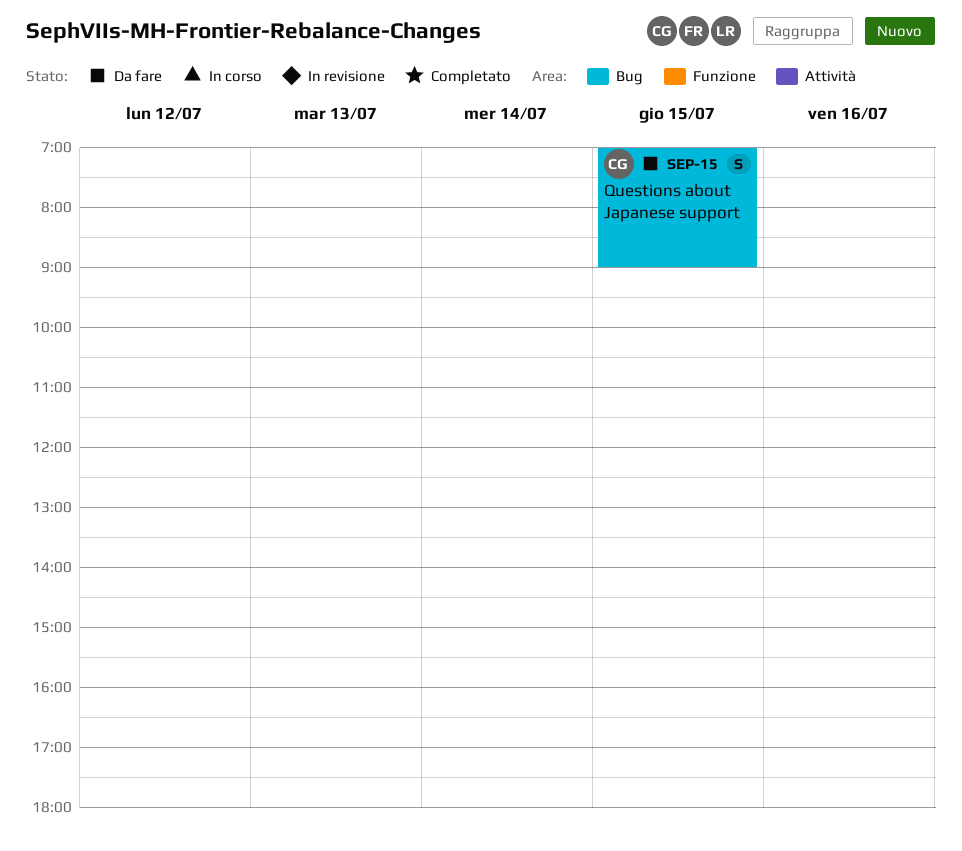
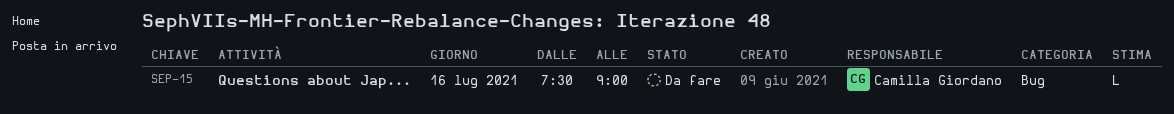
SEP-15, estimate: S -> L
SEP-15, day: Jul 15 -> Jul 16
SEP-15, begins: 07:00 -> 07:30

